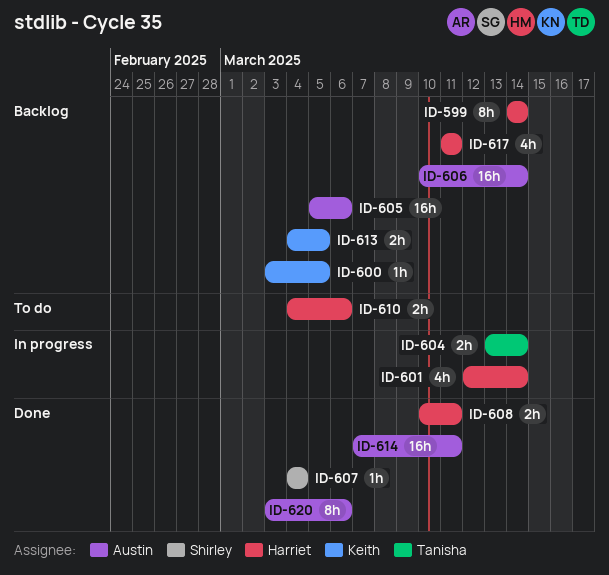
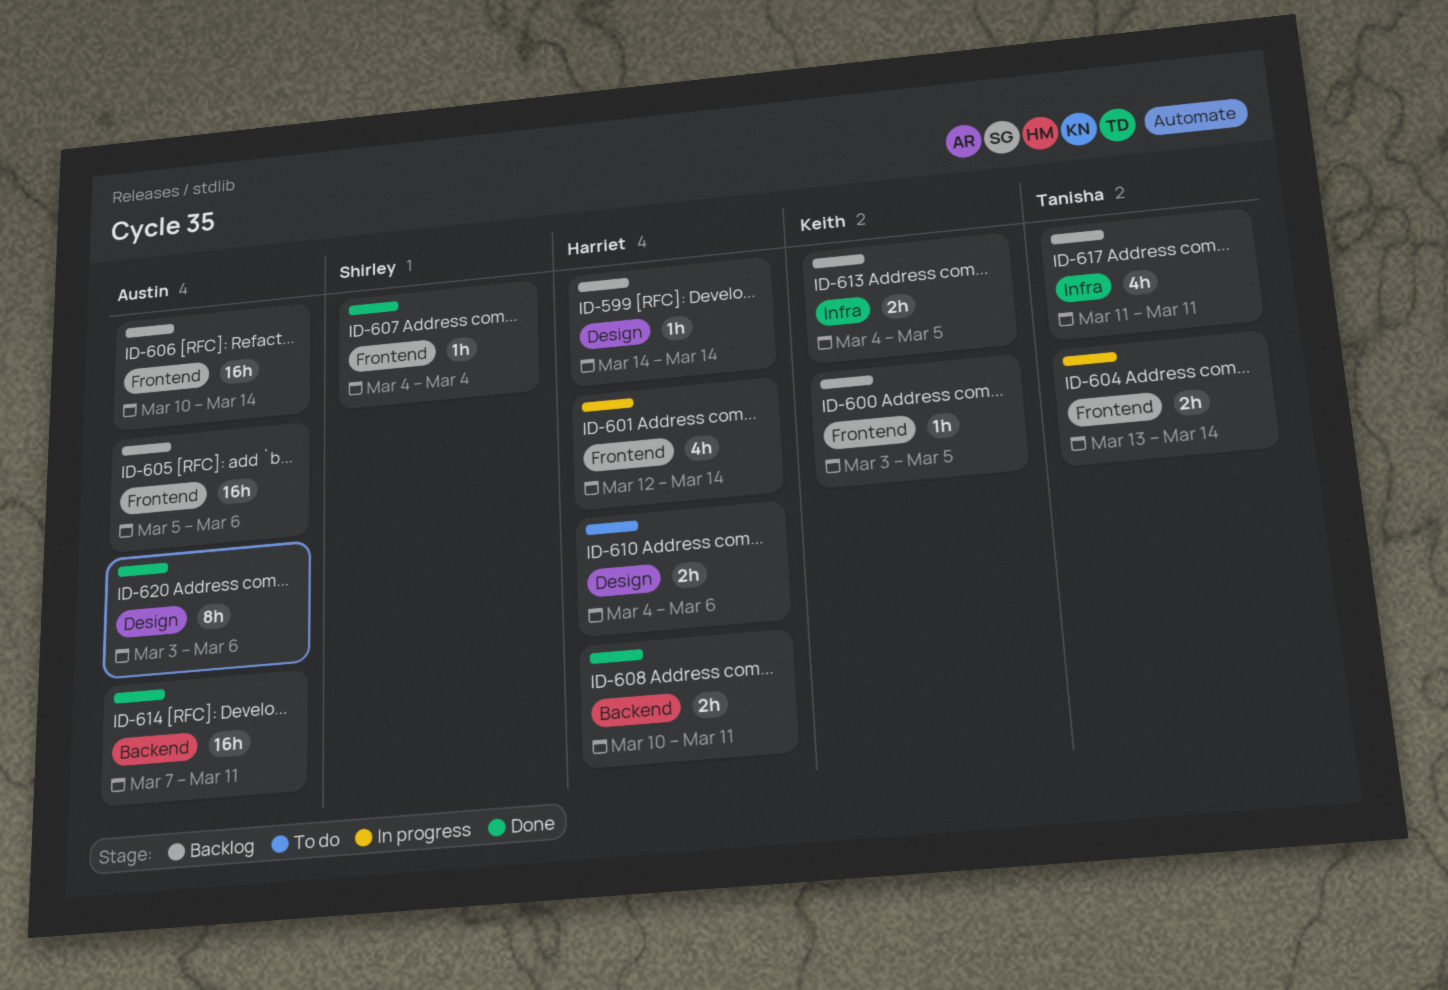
ID-599, estimate: 8h -> 1h
ID-617, owner: Harriet -> Tanisha

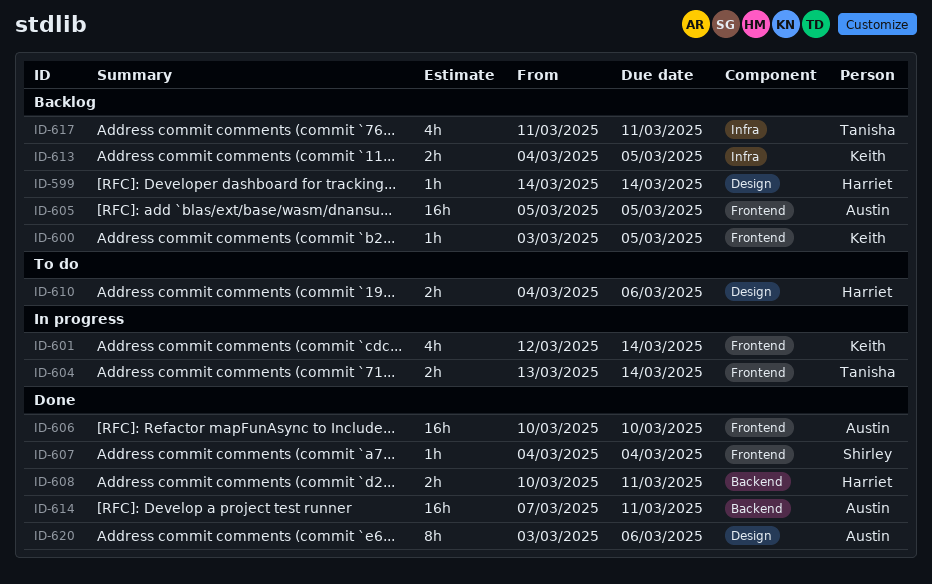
ID-601, owner: Harriet -> Keith
ID-605, due: Mar 6 -> Mar 5
ID-606, status: Backlog -> Done
ID-606, due: Mar 14 -> Mar 10

